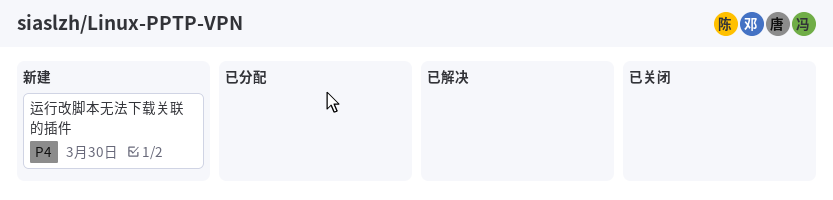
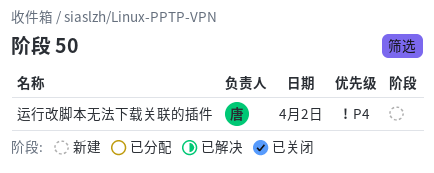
运行改脚本无法下载关联的插件, day: Mar 30 -> Apr 2

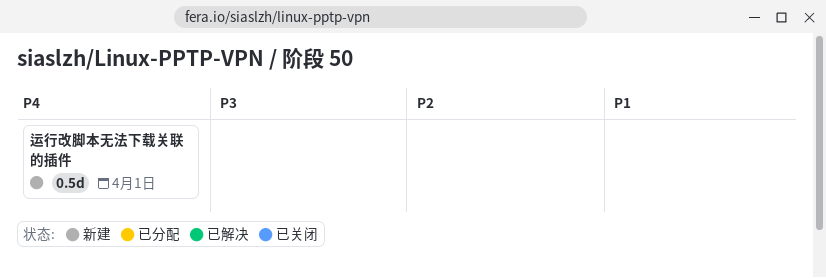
运行改脚本无法下载关联的插件, day: Apr 2 -> Apr 1

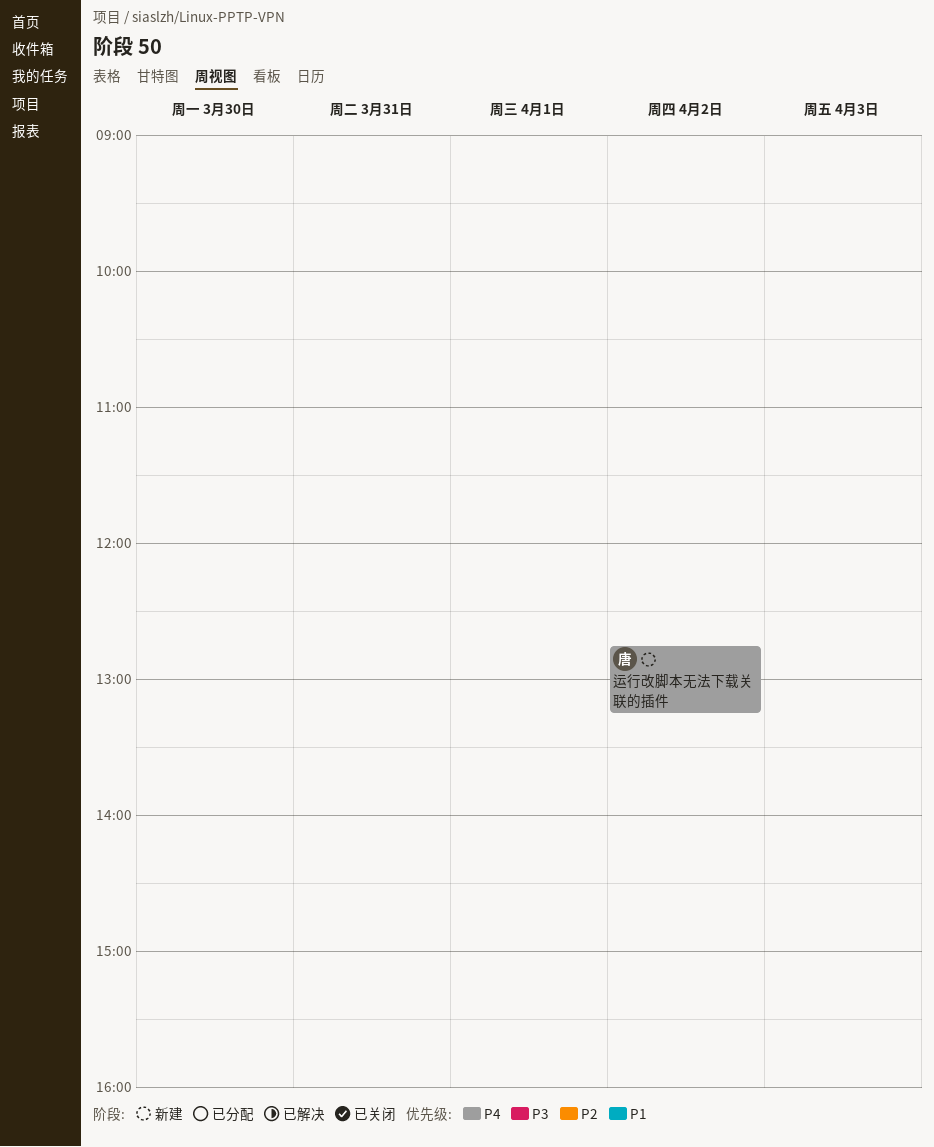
运行改脚本无法下载关联的插件, day: Apr 1 -> Apr 2

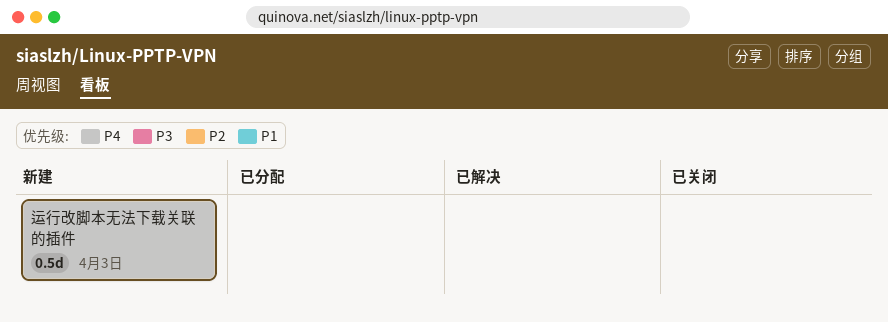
运行改脚本无法下载关联的插件, day: Apr 2 -> Apr 3

